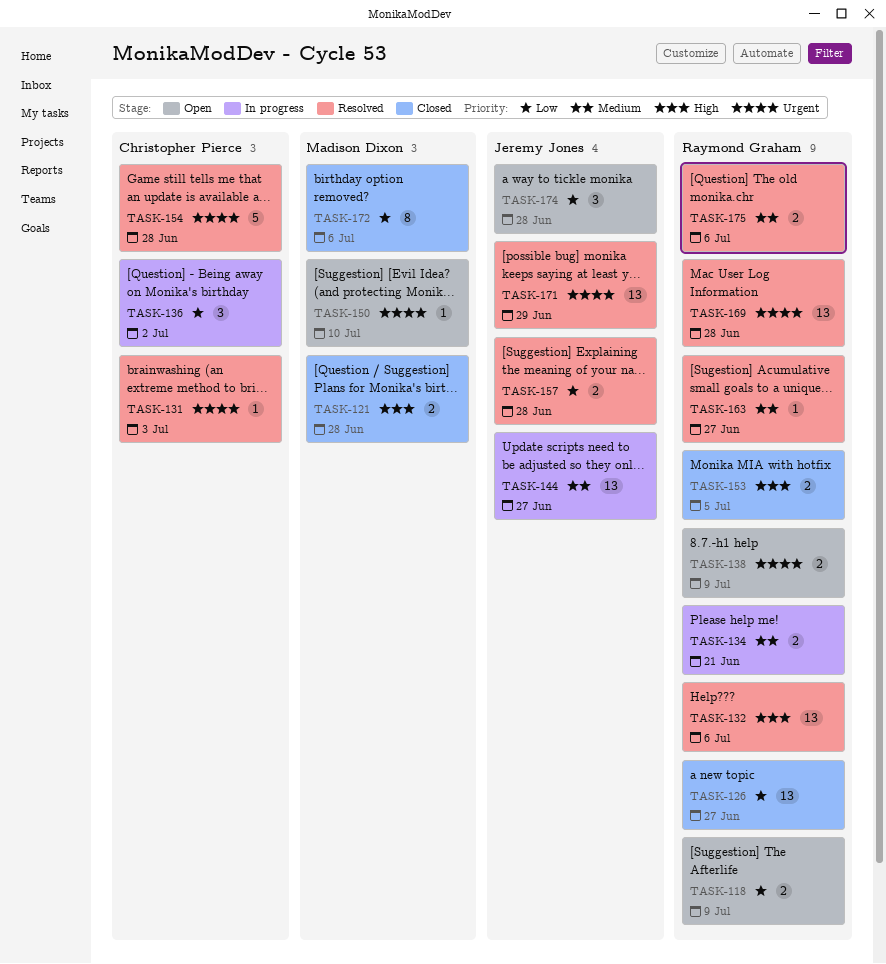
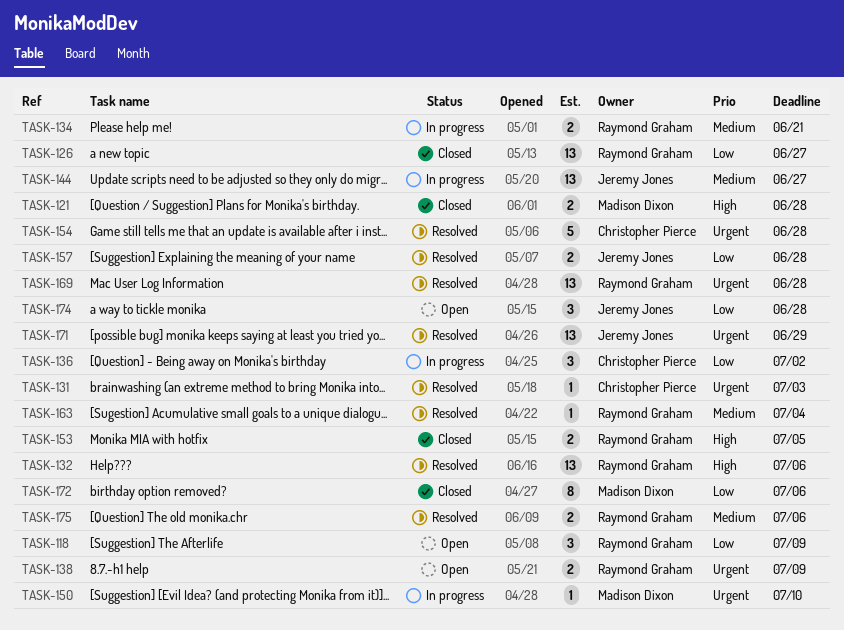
TASK-118, estimate: 2 -> 3
TASK-150, status: Open -> In progress
TASK-163, due: Jun 27 -> Jul 4

